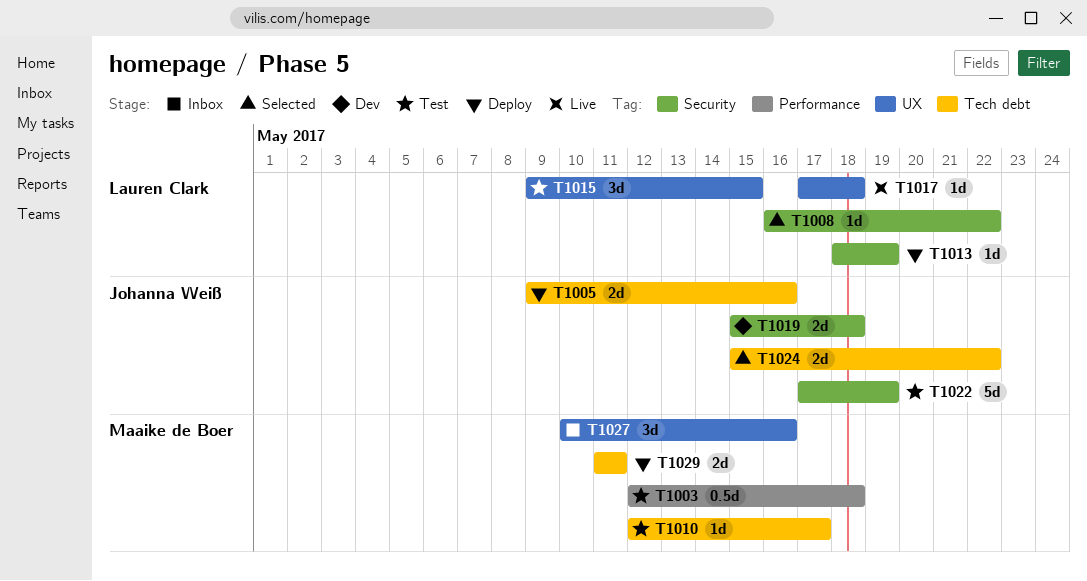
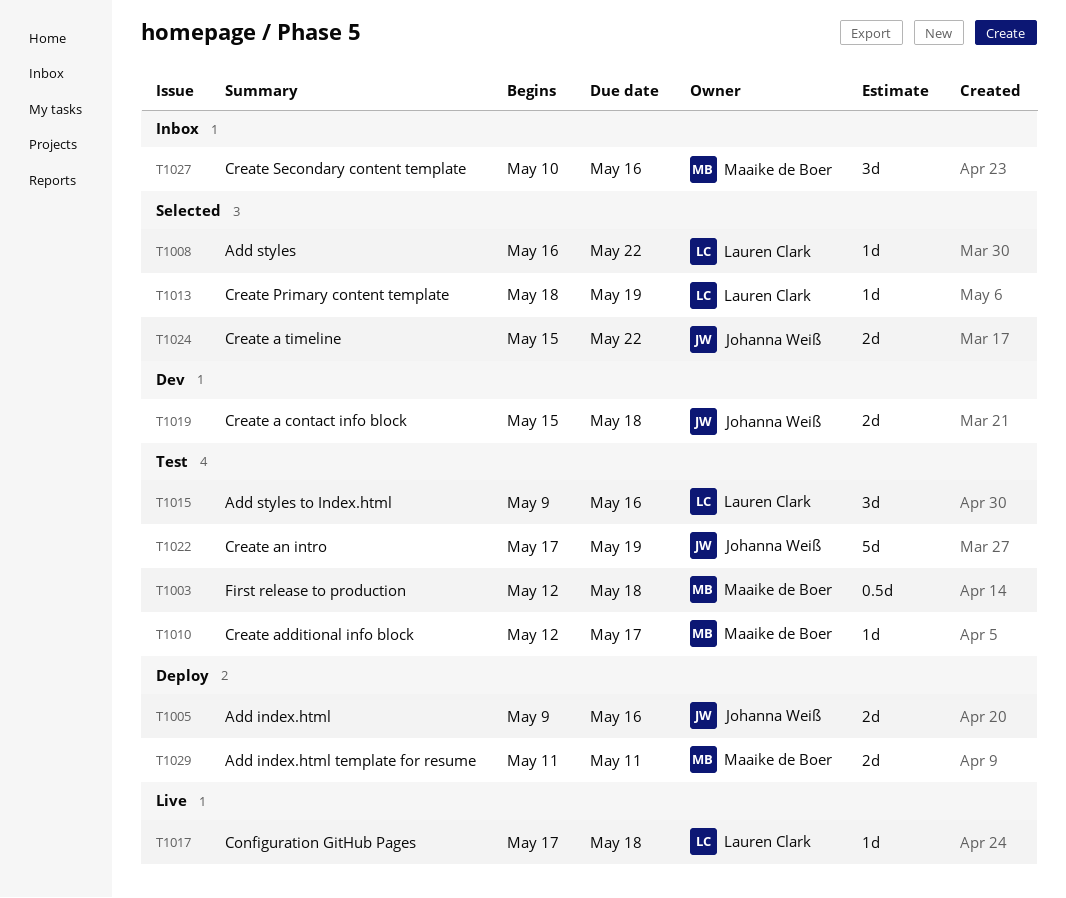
T1013, status: Deploy -> Selected
T1015, due: May 15 -> May 16

